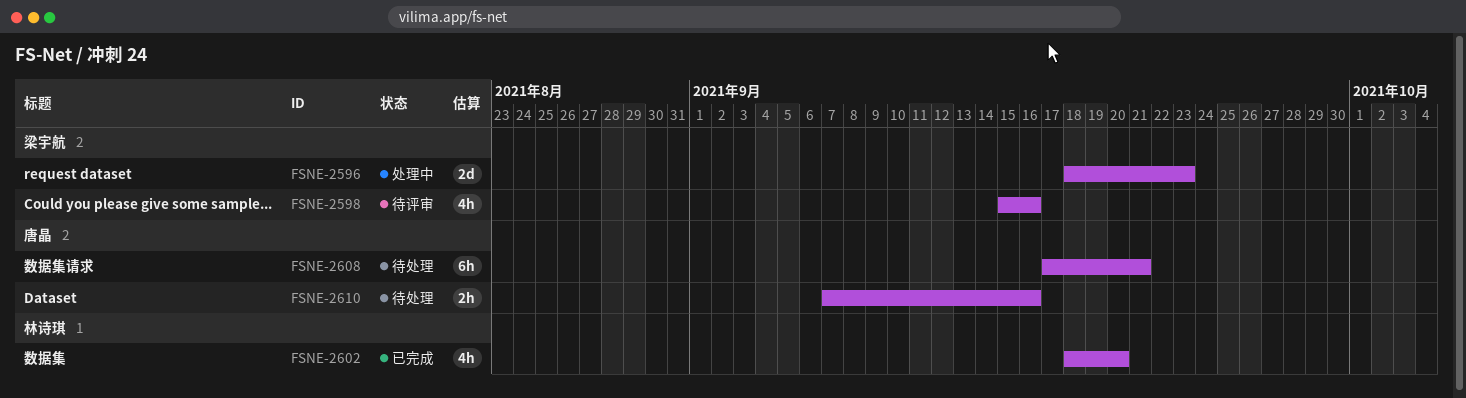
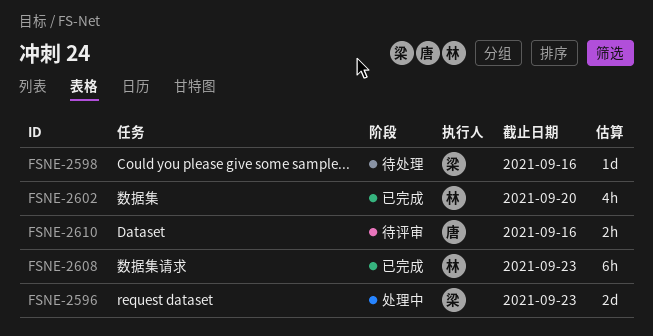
FSNE-2598, status: 待评审 -> 待处理
FSNE-2598, estimate: 4h -> 1d
FSNE-2608, status: 待处理 -> 已完成
FSNE-2608, owner: 唐晶 -> 林诗琪
FSNE-2608, due: Sep 21 -> Sep 23
FSNE-2610, status: 待处理 -> 待评审

